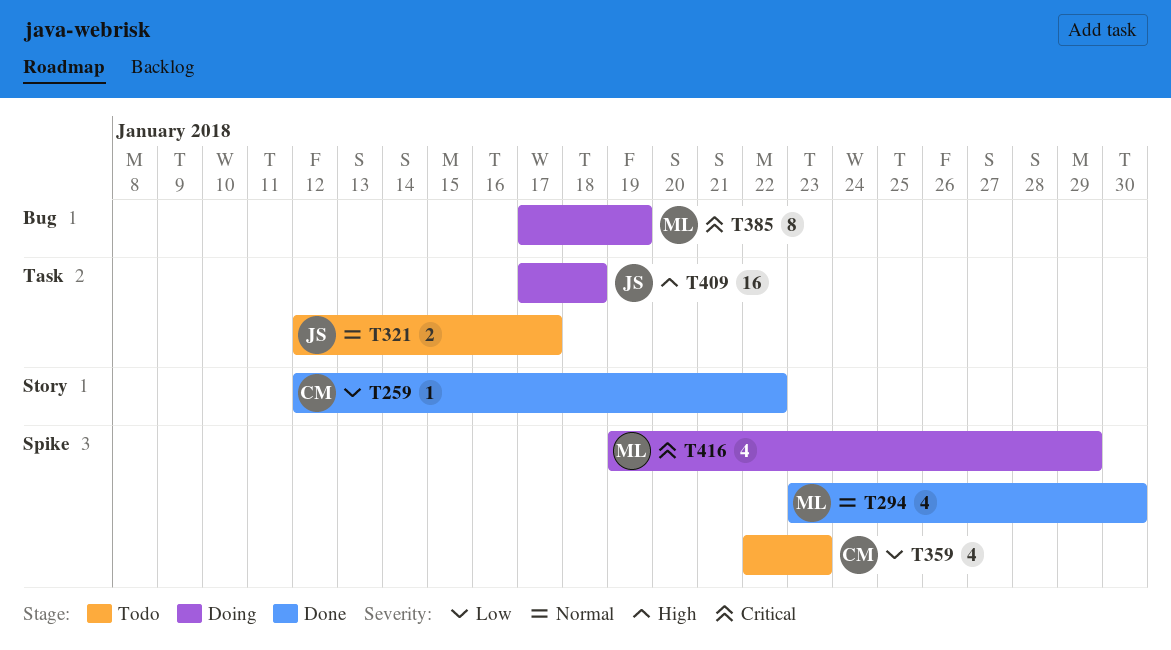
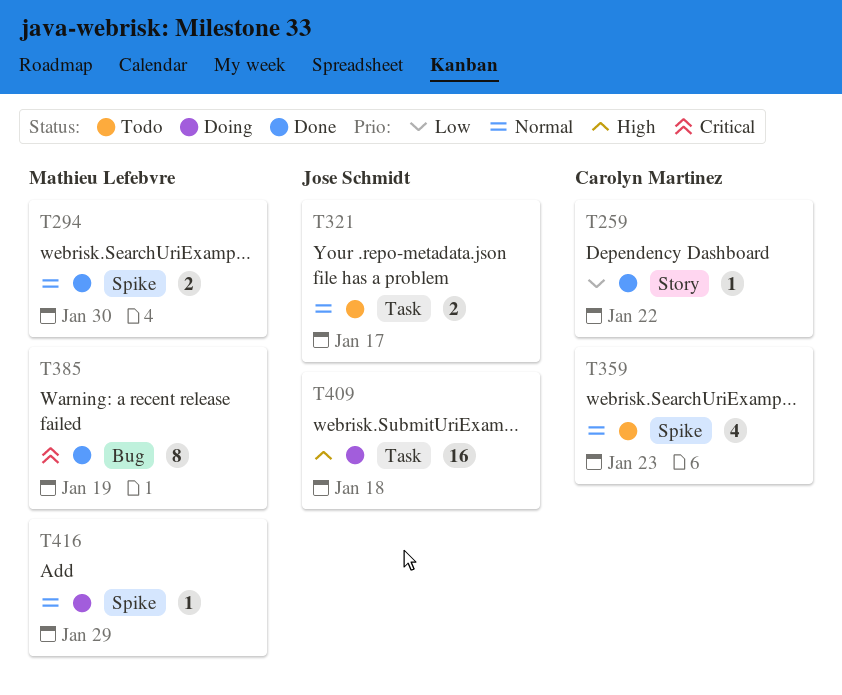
T294, estimate: 4 -> 2
T359, priority: Low -> Normal
T385, status: Doing -> Done
T416, priority: Critical -> Normal
T416, estimate: 4 -> 1

